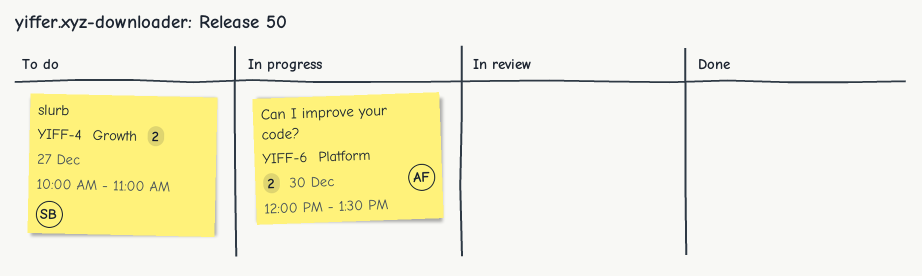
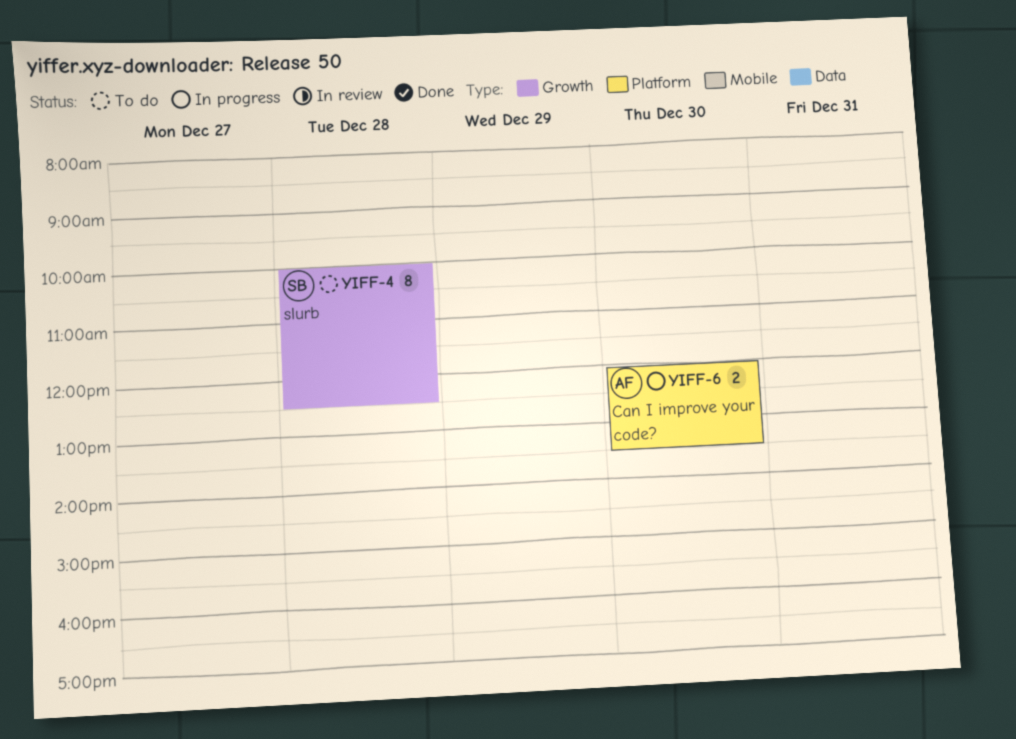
YIFF-4, estimate: 2 -> 8
YIFF-4, day: Dec 27 -> Dec 28
YIFF-4, ends: 11:00 -> 12:30

